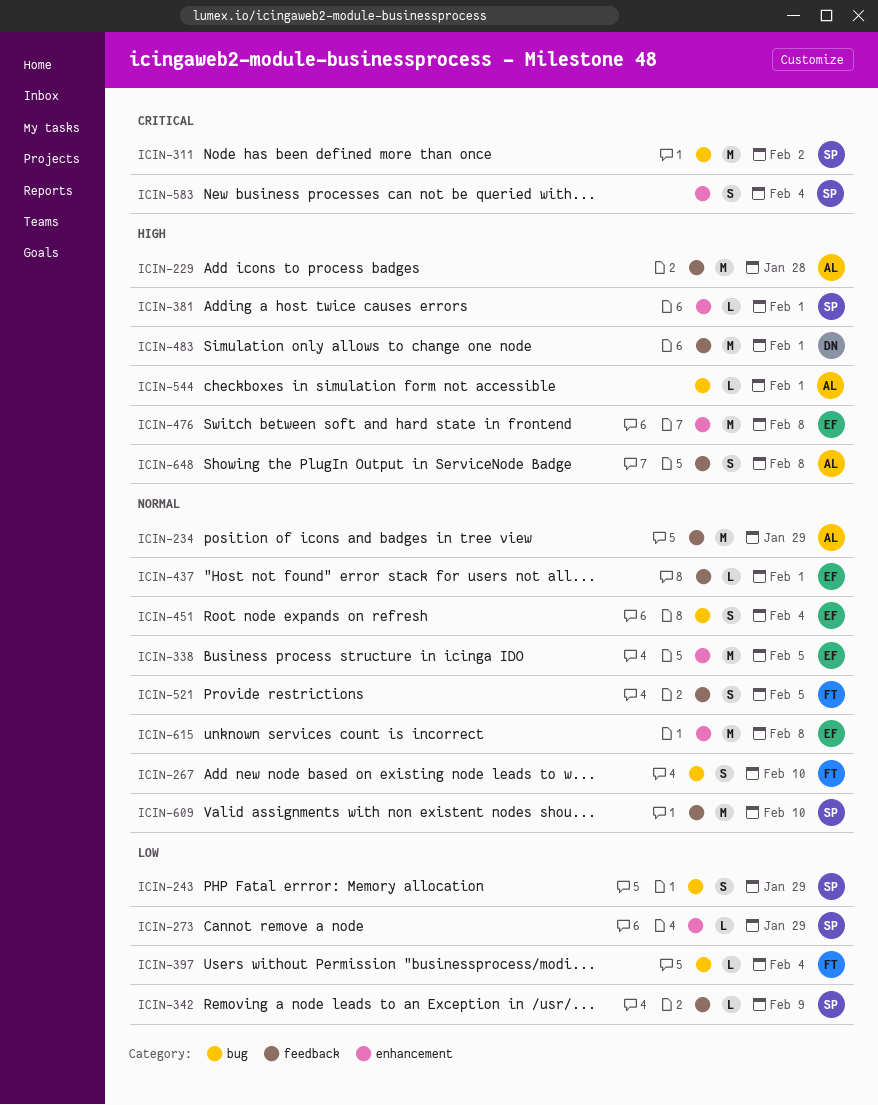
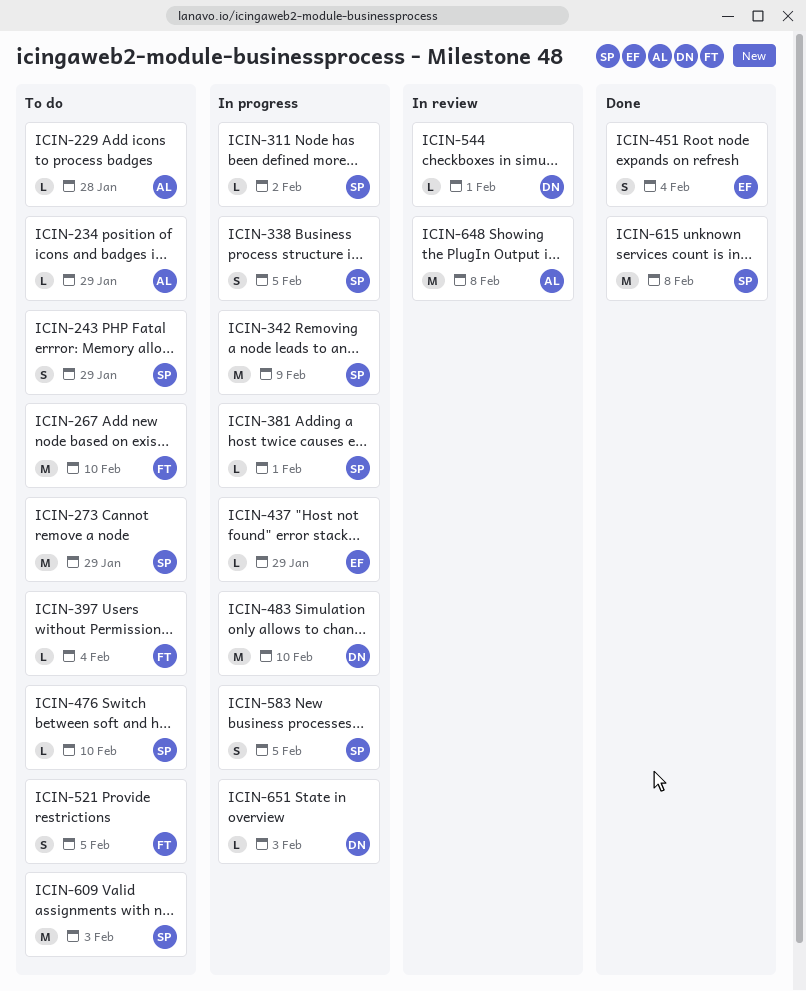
ICIN-229, estimate: M -> L
ICIN-234, estimate: M -> L
ICIN-267, estimate: S -> M
ICIN-273, estimate: L -> M
ICIN-311, estimate: M -> L
ICIN-338, owner: EF -> SP
ICIN-338, estimate: M -> S
ICIN-342, estimate: L -> M
ICIN-437, due: Feb 1 -> Jan 29
ICIN-476, owner: EF -> SP
ICIN-476, estimate: M -> L
ICIN-476, due: Feb 8 -> Feb 10
ICIN-483, due: Feb 1 -> Feb 10
ICIN-544, owner: AL -> DN
ICIN-583, due: Feb 4 -> Feb 5
ICIN-609, due: Feb 10 -> Feb 3
ICIN-615, owner: EF -> SP
ICIN-648, estimate: S -> M
ICIN-651: none -> present

